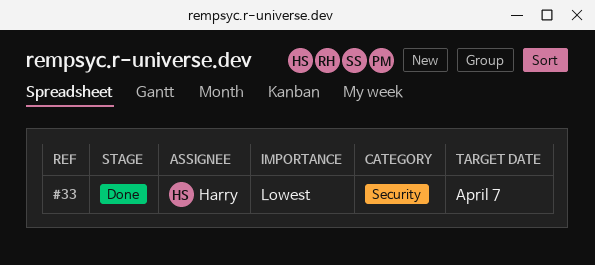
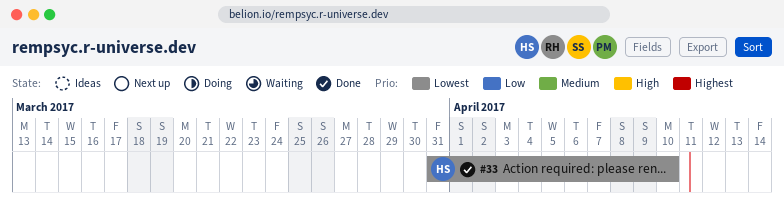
#33, due: Apr 7 -> Apr 10

